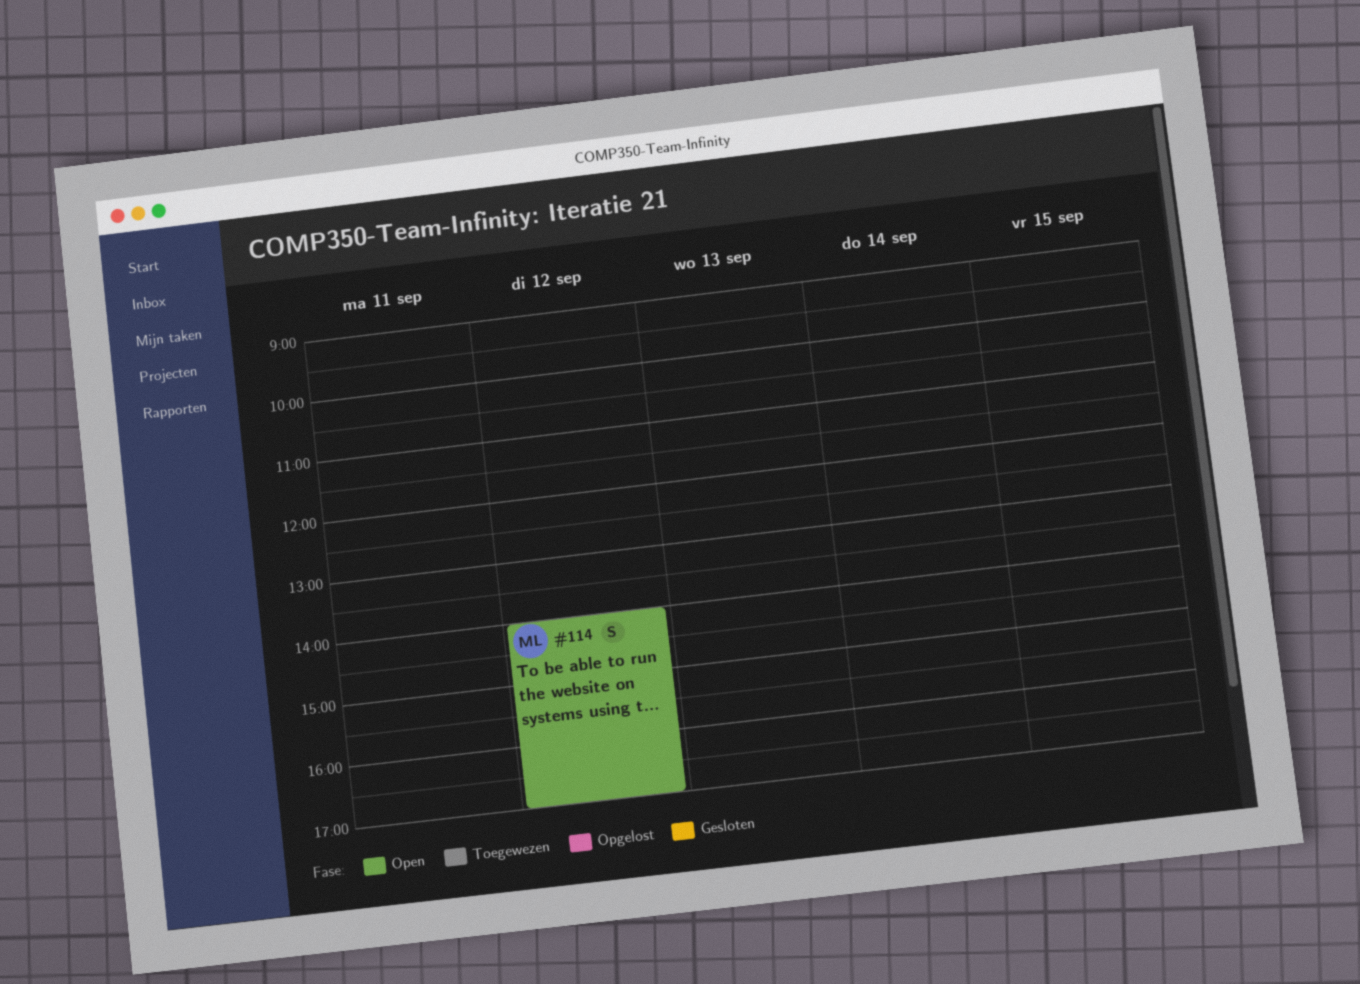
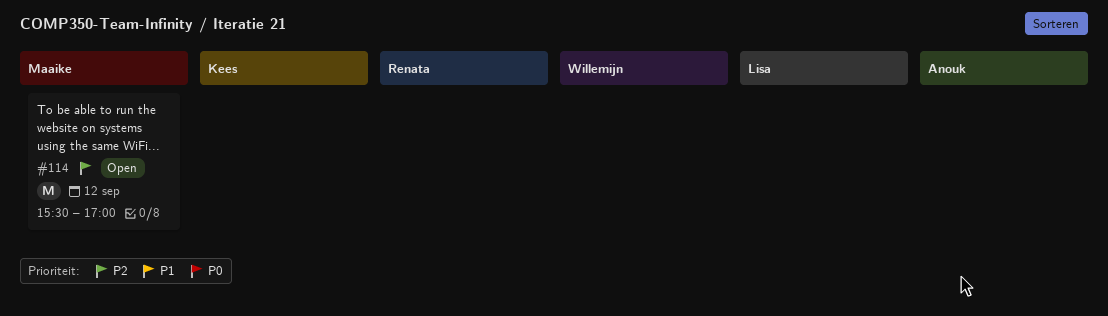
#114, estimate: S -> M
#114, begins: 14:00 -> 15:30

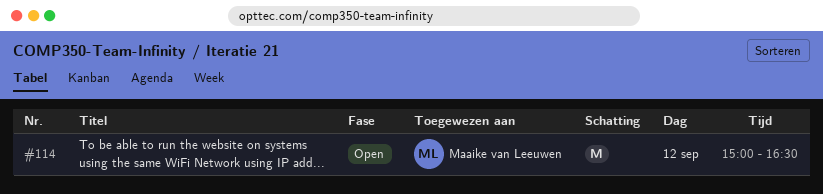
#114, begins: 15:30 -> 15:00
#114, ends: 17:00 -> 16:30

